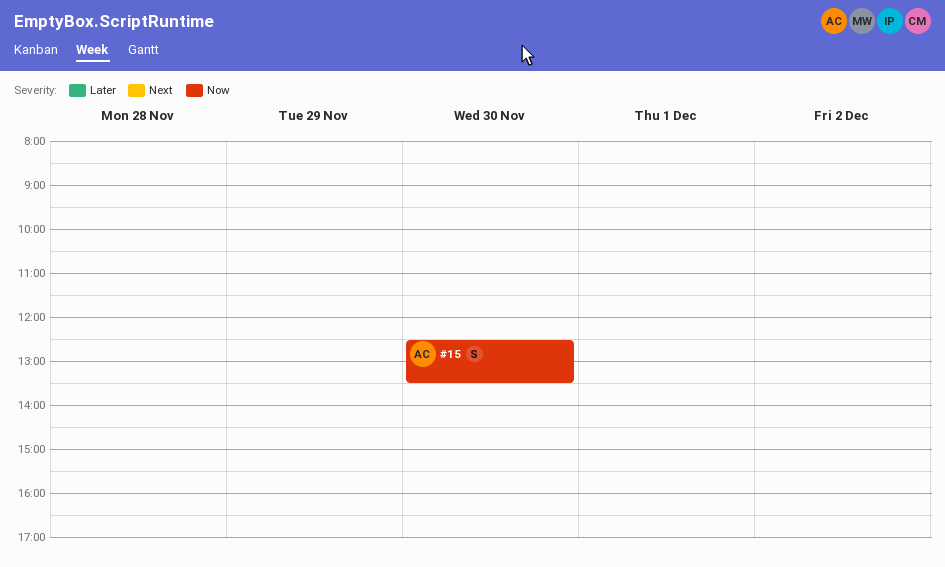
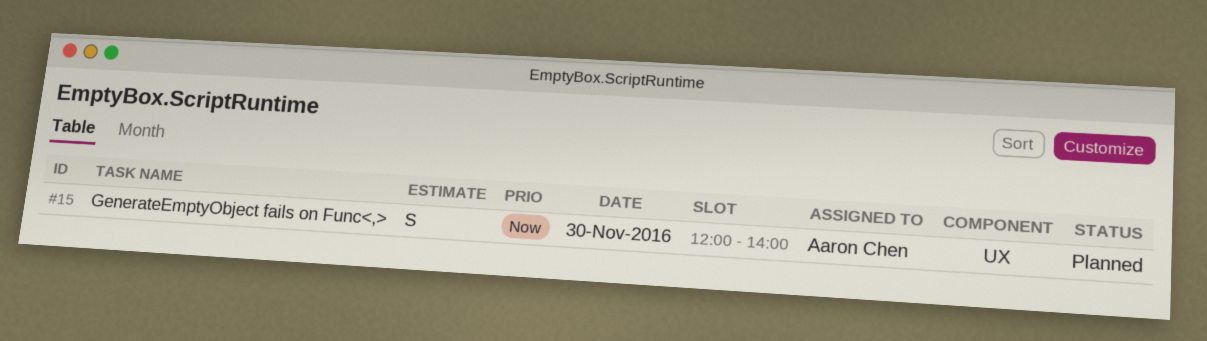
#15, begins: 12:30 -> 12:00
#15, ends: 13:30 -> 14:00

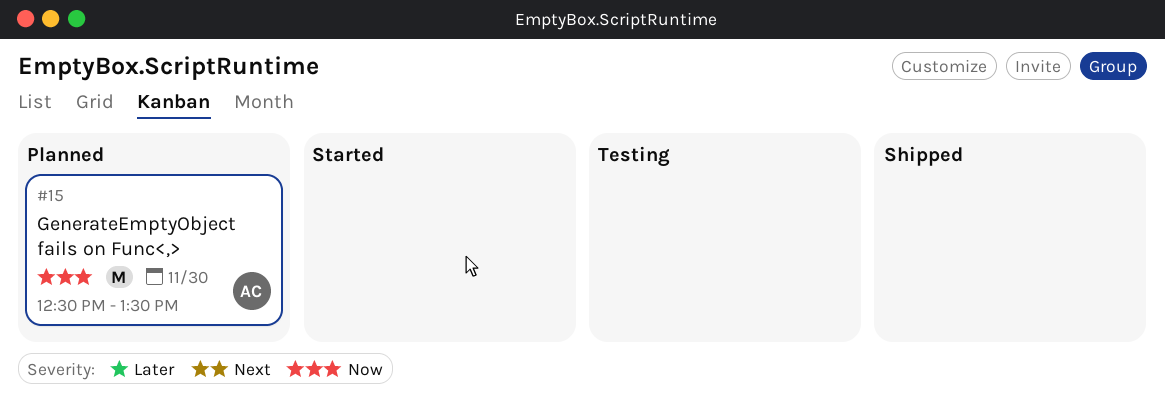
#15, estimate: S -> M
#15, begins: 12:00 -> 12:30
#15, ends: 14:00 -> 13:30

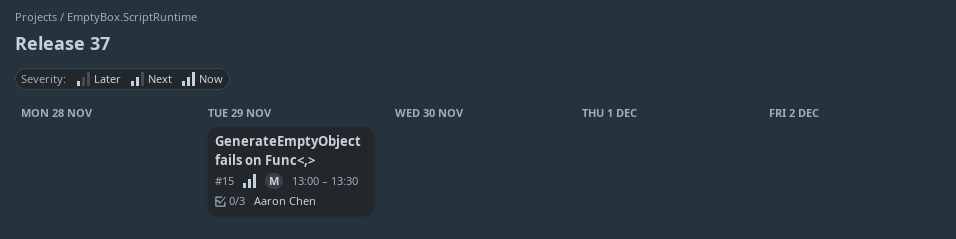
#15, day: Nov 30 -> Nov 29
#15, begins: 12:30 -> 13:00

